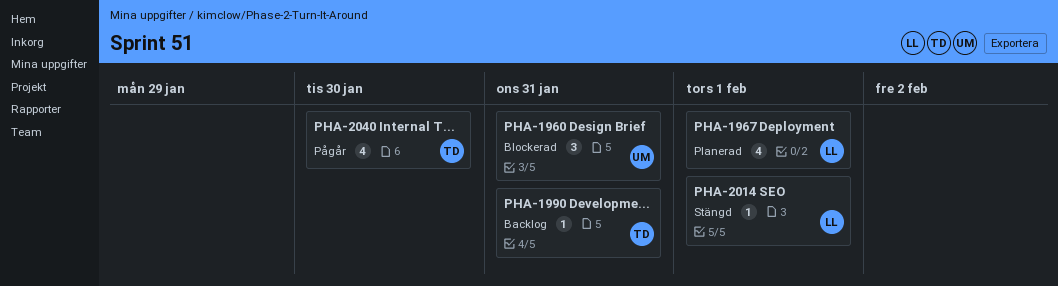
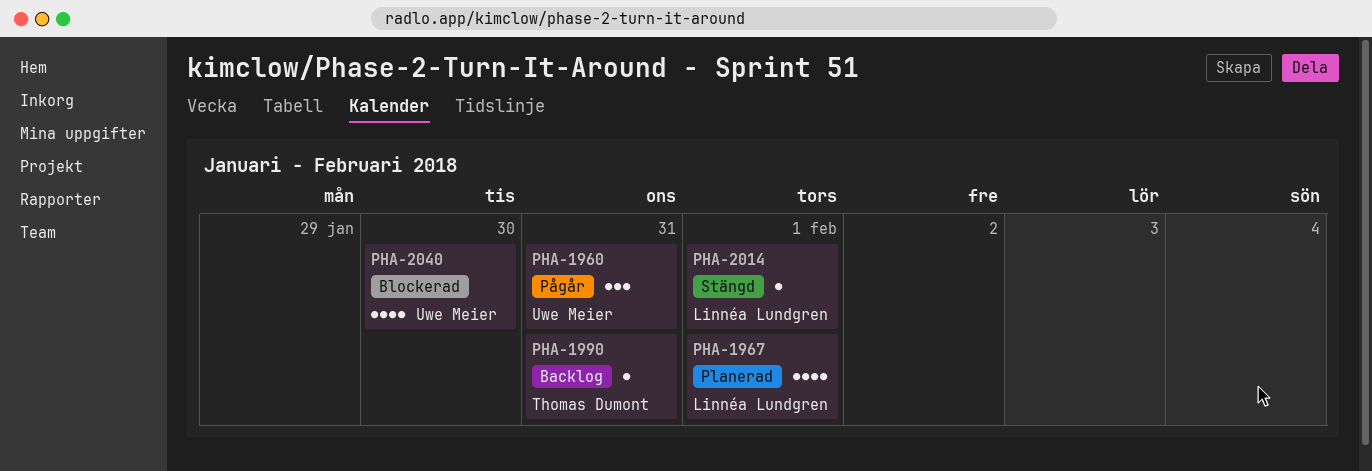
PHA-1960, status: Blockerad -> Pågår
PHA-2040, status: Pågår -> Blockerad
PHA-2040, owner: Thomas Dumont -> Uwe Meier

